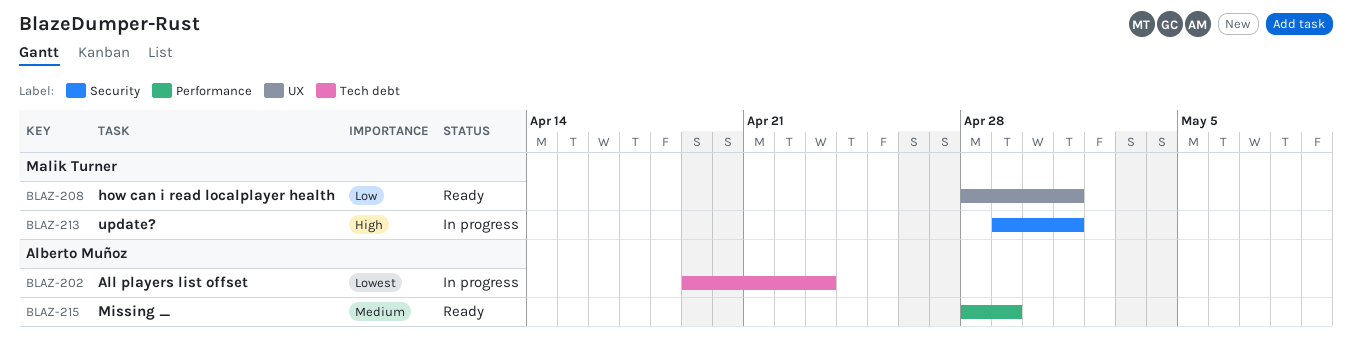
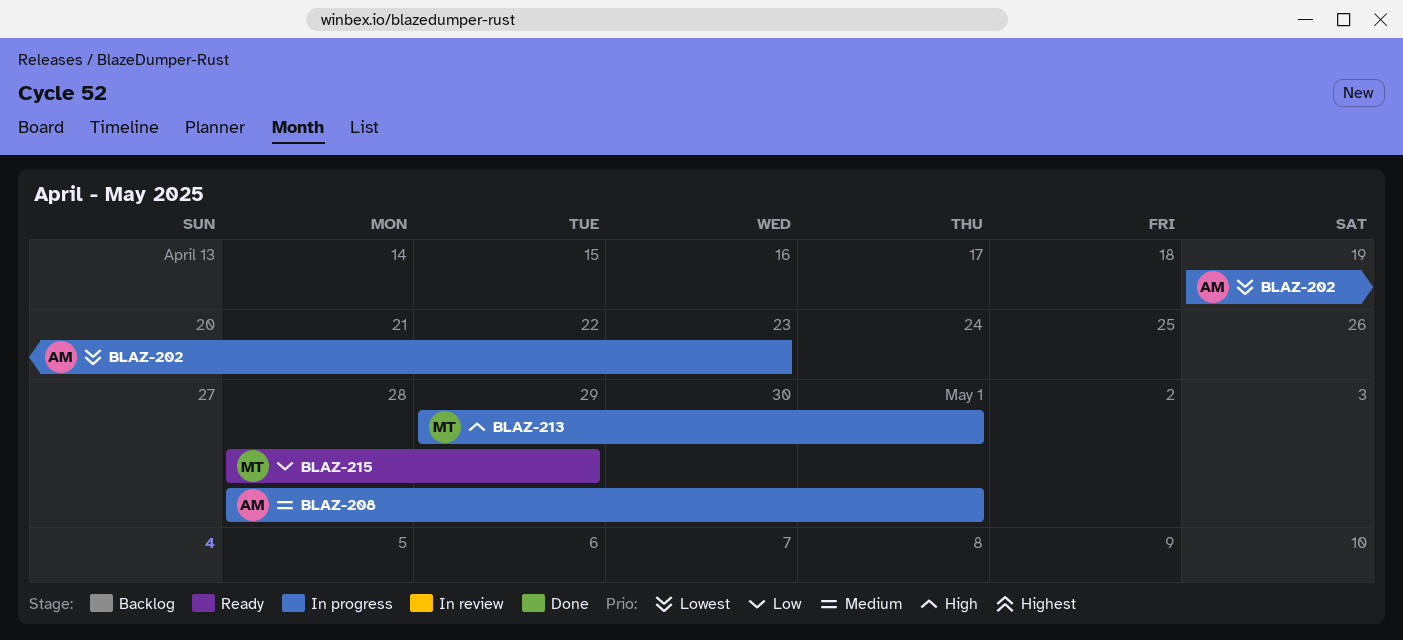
BLAZ-208, status: Ready -> In progress
BLAZ-208, owner: Malik Turner -> Alberto Muñoz
BLAZ-208, priority: Low -> Medium
BLAZ-215, owner: Alberto Muñoz -> Malik Turner
BLAZ-215, priority: Medium -> Low

